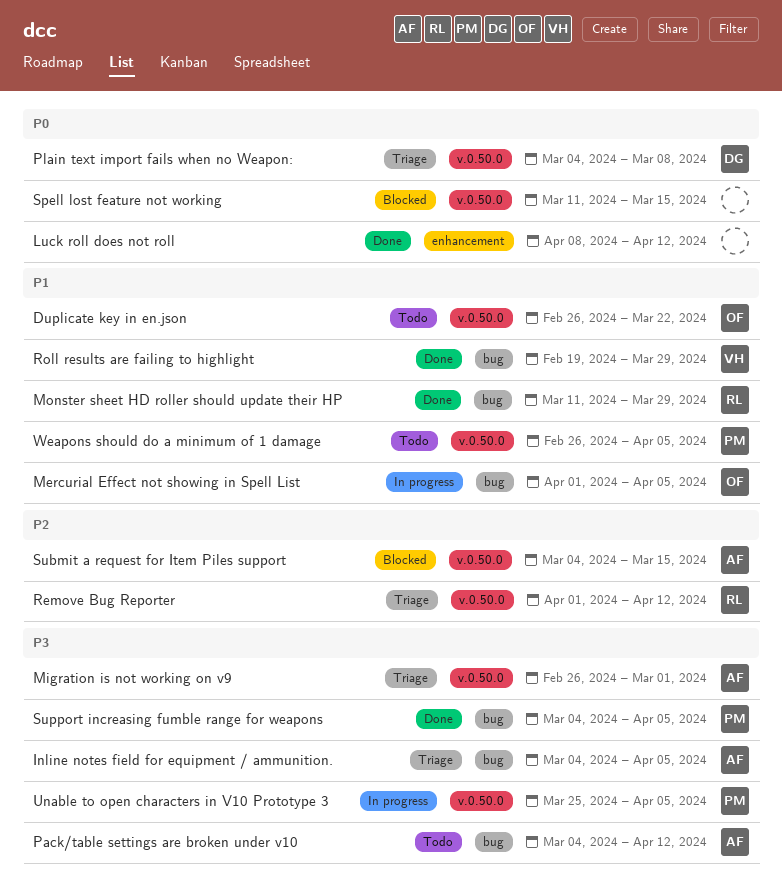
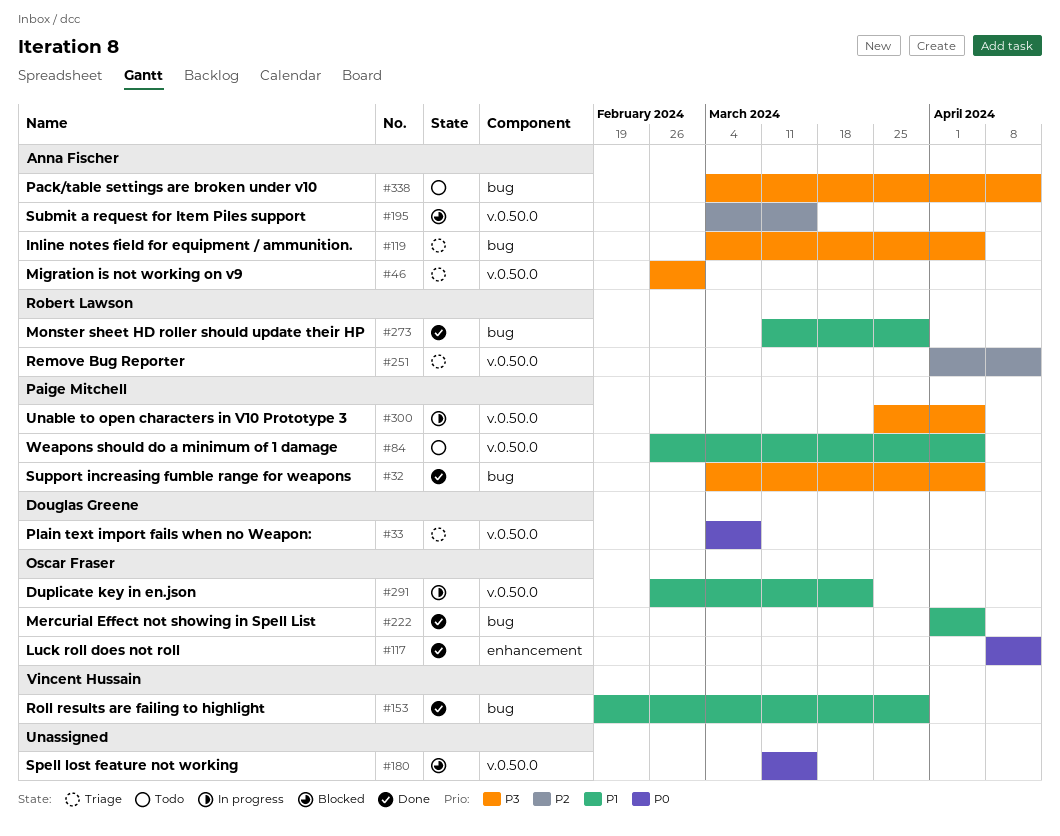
Duplicate key in en.json, status: Todo -> In progress
Luck roll does not roll, owner: none -> Oscar Fraser
Mercurial Effect not showing in Spell List, status: In progress -> Done

